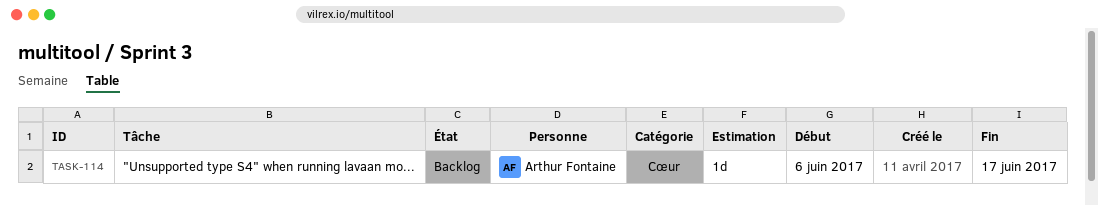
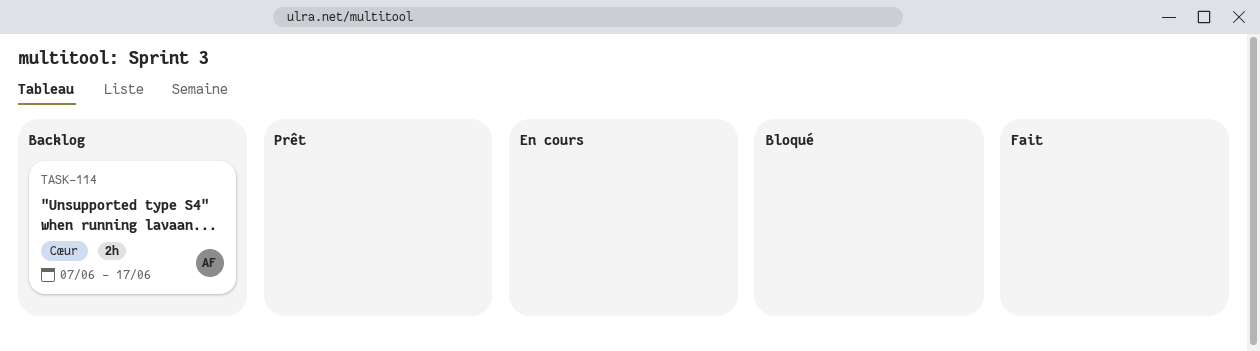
TASK-114, estimate: 1d -> 2h
TASK-114, start: Jun 6 -> Jun 7

